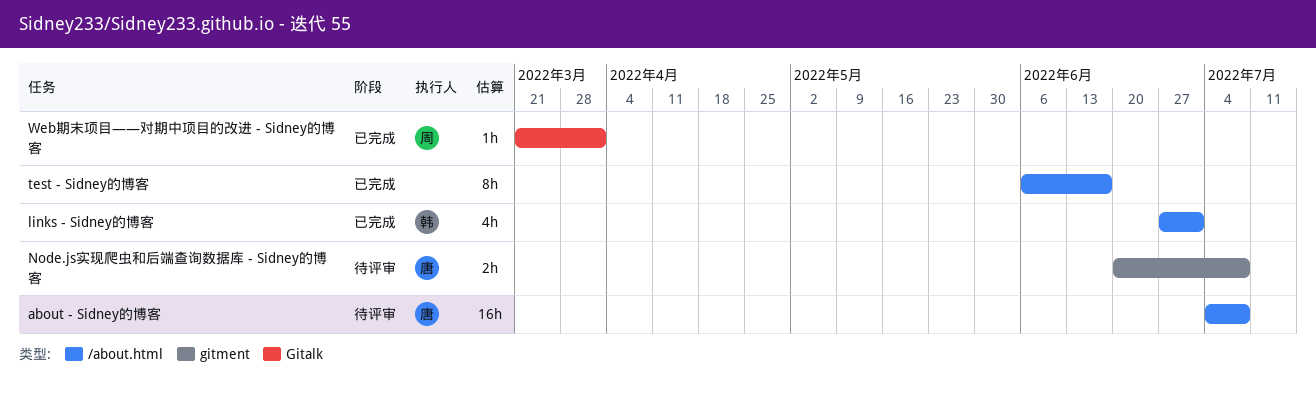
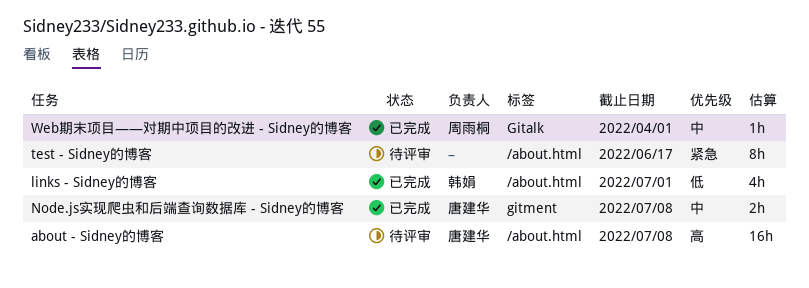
Node.js实现爬虫和后端查询数据库 - Sidney的博客, status: 待评审 -> 已完成
test - Sidney的博客, status: 已完成 -> 待评审

